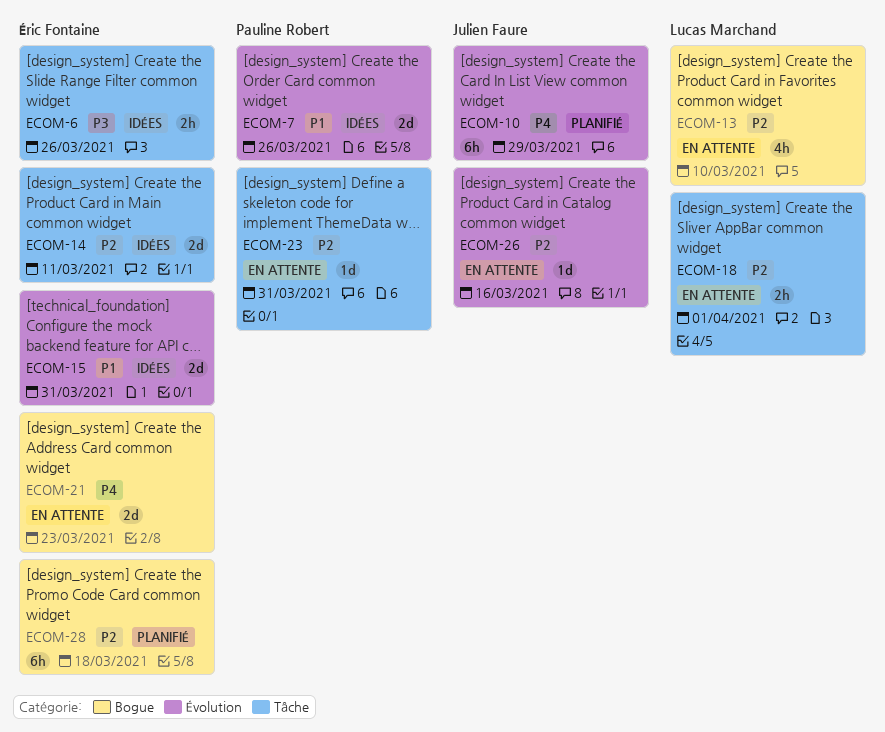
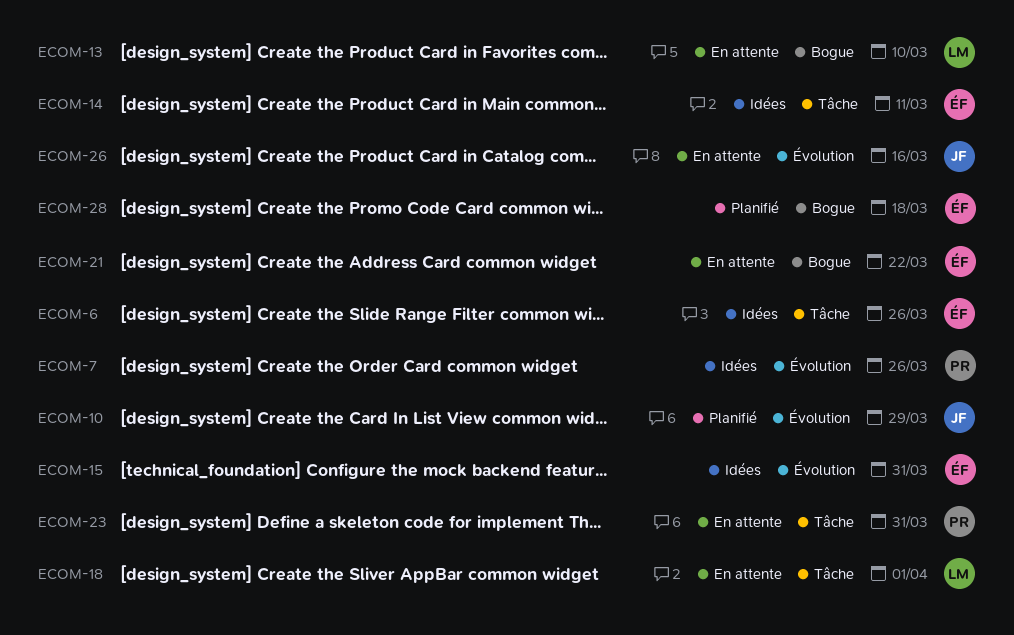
ECOM-21, due: Mar 23 -> Mar 22

